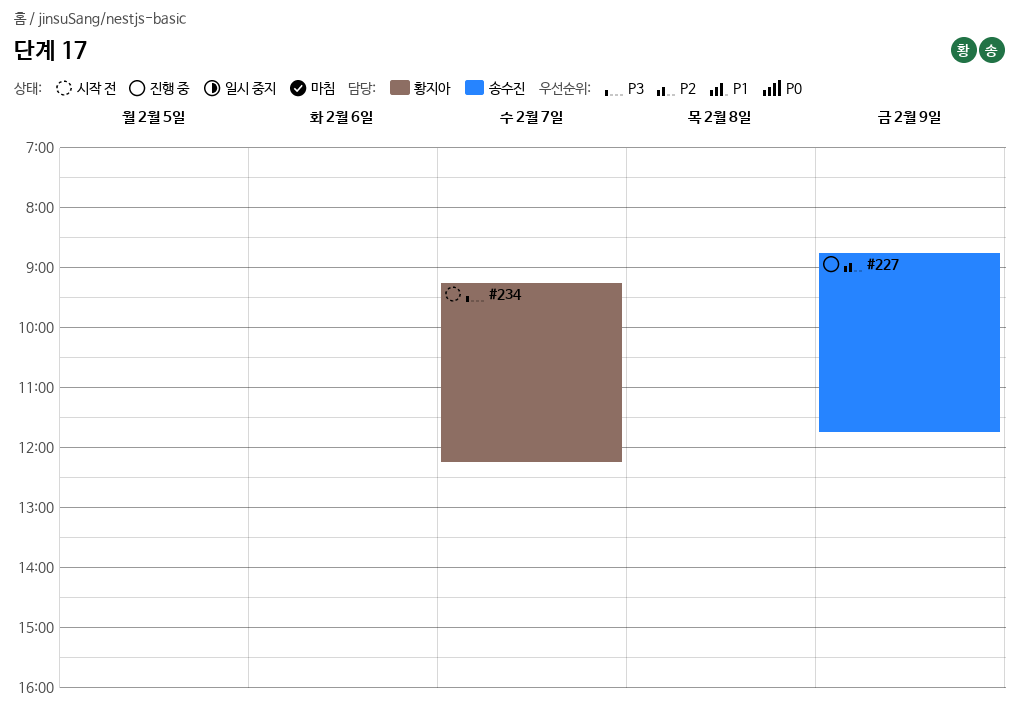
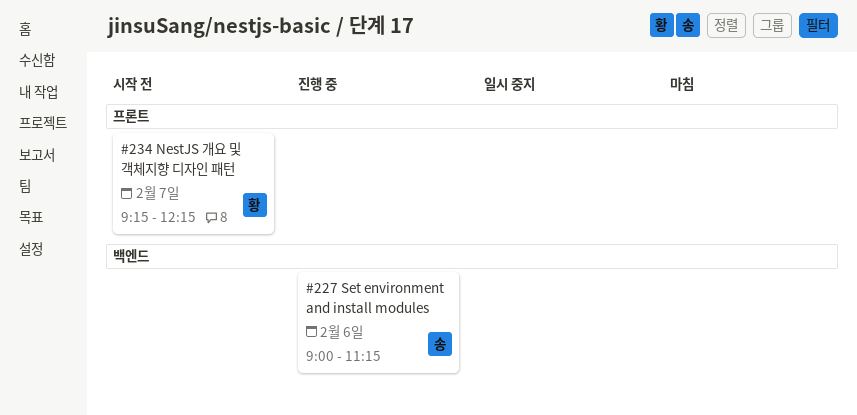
#227, day: Feb 9 -> Feb 6
#227, begins: 08:45 -> 09:00
#227, ends: 11:45 -> 11:15

